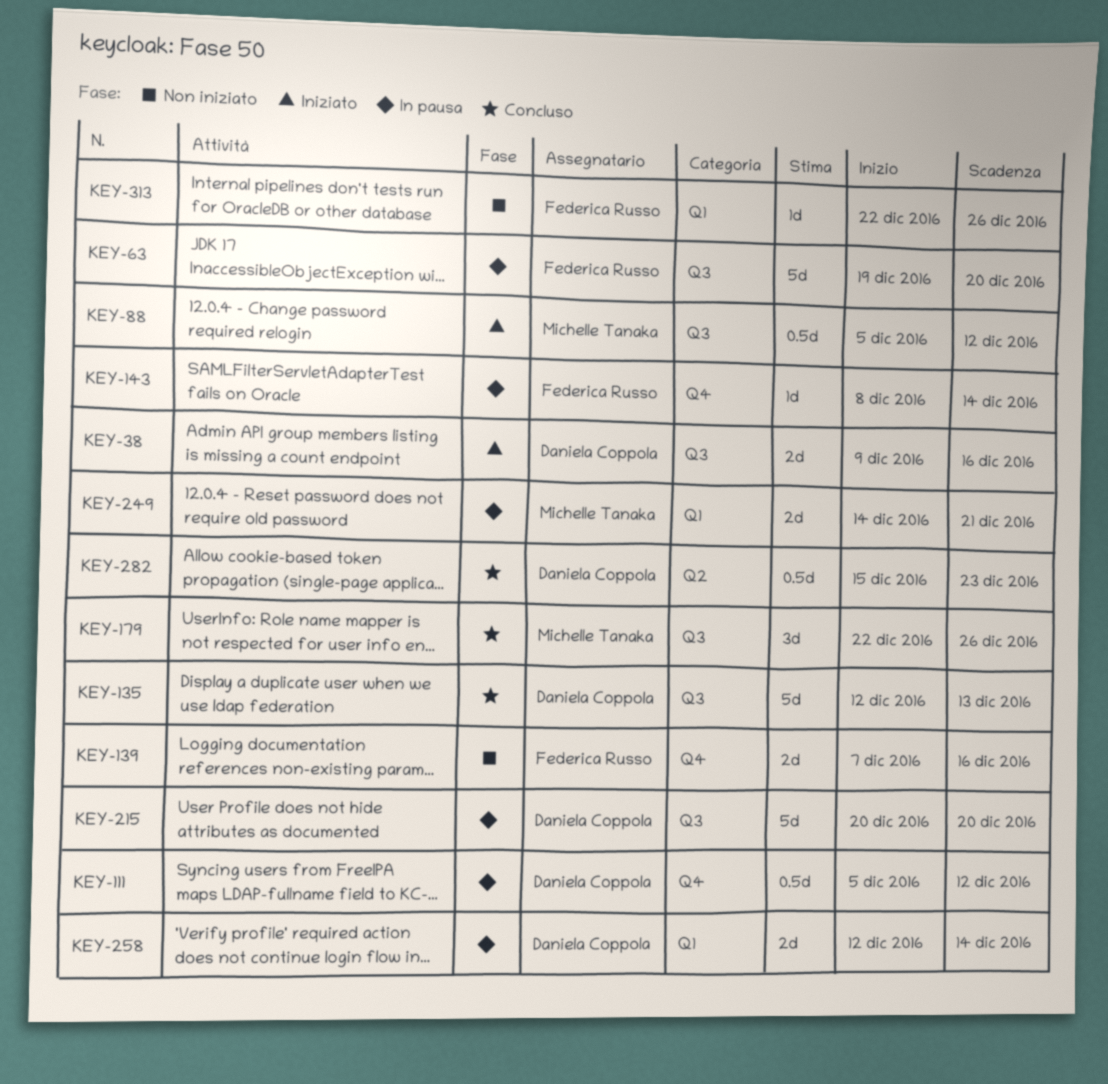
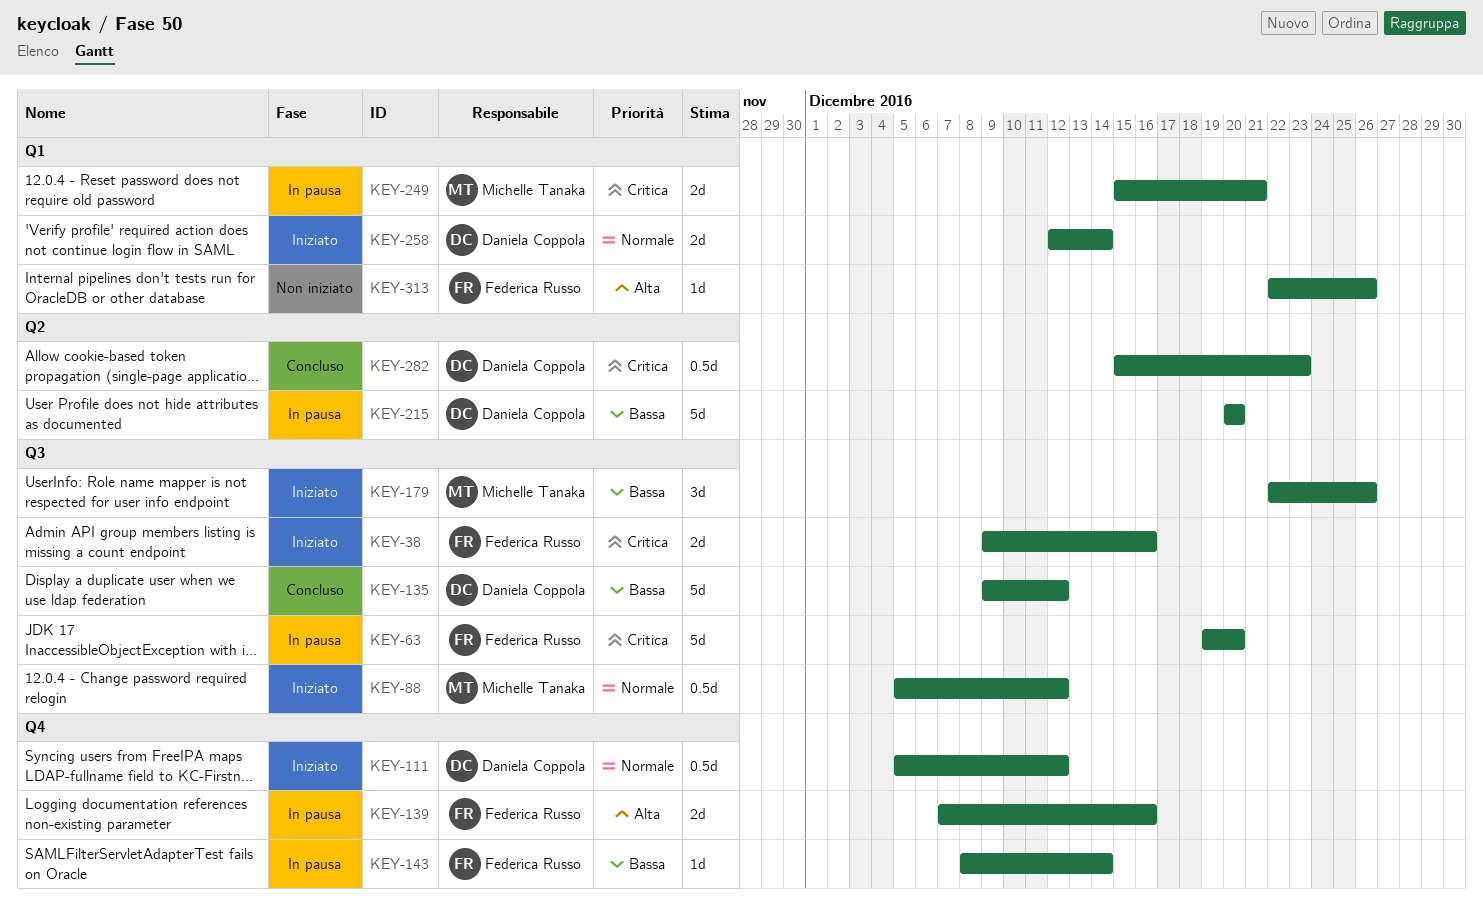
KEY-38, owner: Daniela Coppola -> Federica Russo
KEY-111, status: In pausa -> Iniziato
KEY-135, start: Dec 12 -> Dec 9
KEY-135, due: Dec 13 -> Dec 12
KEY-139, status: Non iniziato -> In pausa
KEY-179, status: Concluso -> Iniziato
KEY-215, label: Q3 -> Q2
KEY-249, start: Dec 14 -> Dec 15
KEY-258, status: In pausa -> Iniziato

